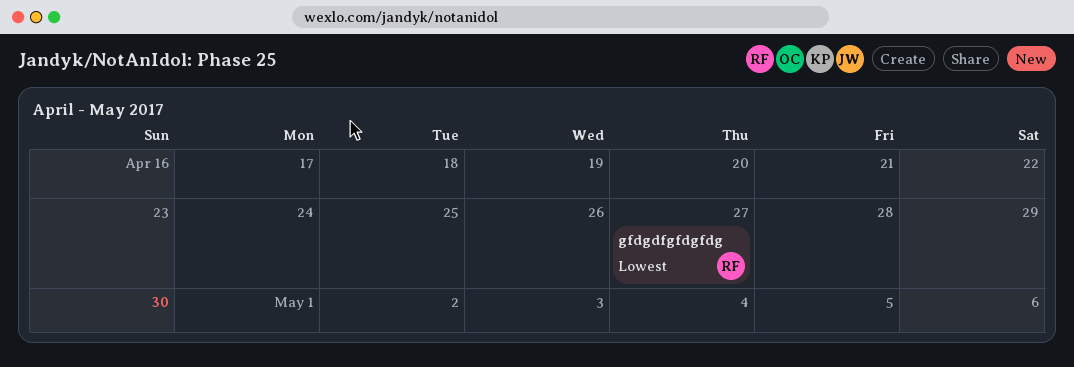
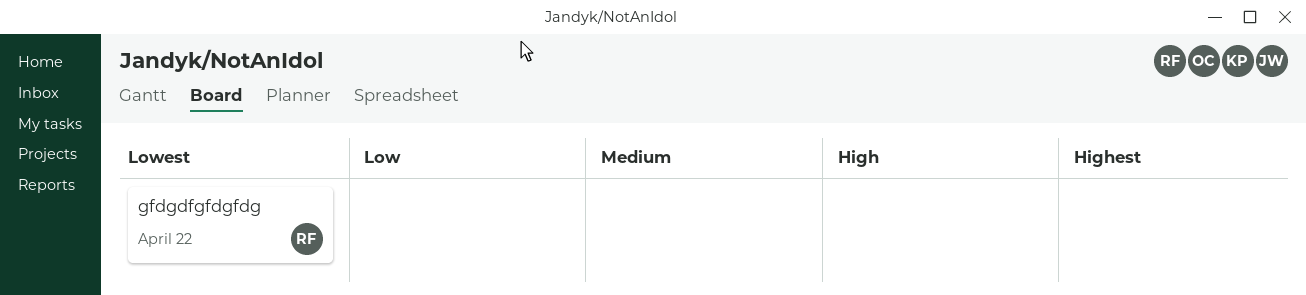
gfdgdfgfdgfdg, due: Apr 27 -> Apr 22

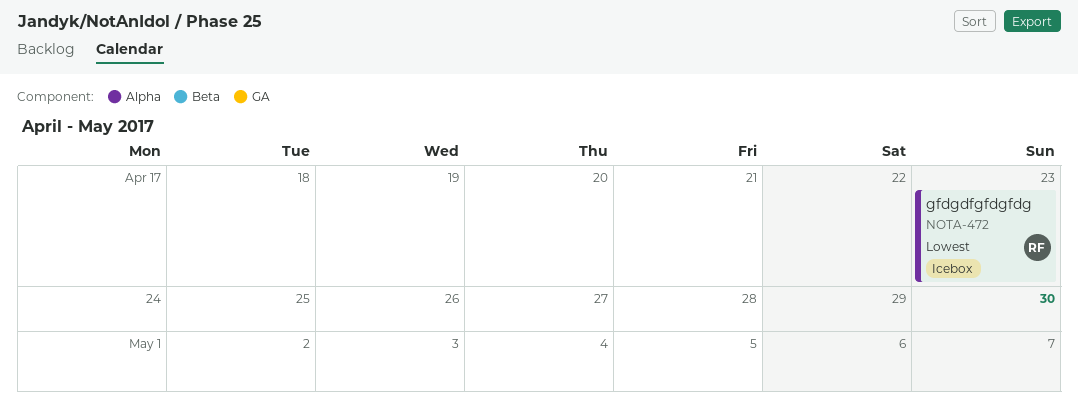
gfdgdfgfdgfdg, due: Apr 22 -> Apr 23

